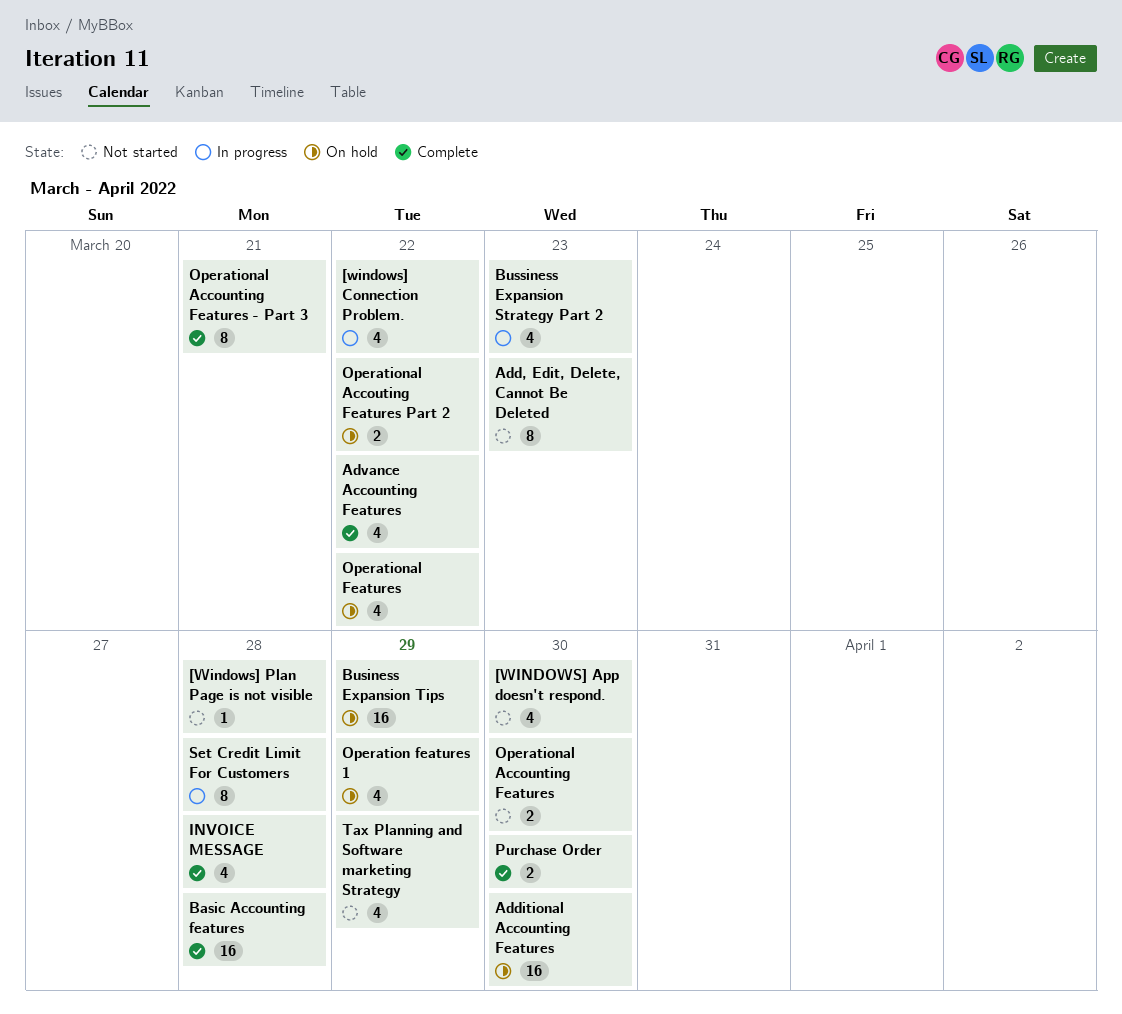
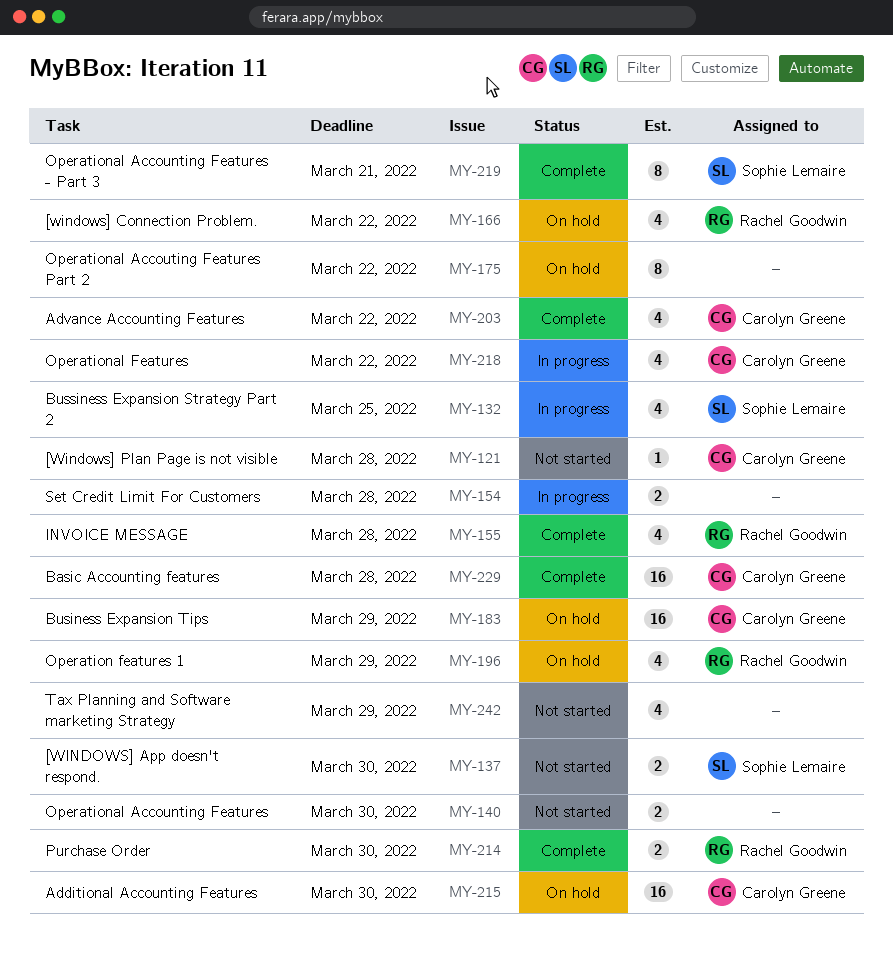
[WINDOWS] App doesn't respond., estimate: 4 -> 2
[windows] Connection Problem., status: In progress -> On hold
Add, Edit, Delete, Cannot Be Deleted: present -> none
Bussiness Expansion Strategy Part 2, due: Mar 23 -> Mar 25
Operational Accouting Features Part 2, estimate: 2 -> 8
Operational Features, status: On hold -> In progress
Set Credit Limit For Customers, estimate: 8 -> 2

